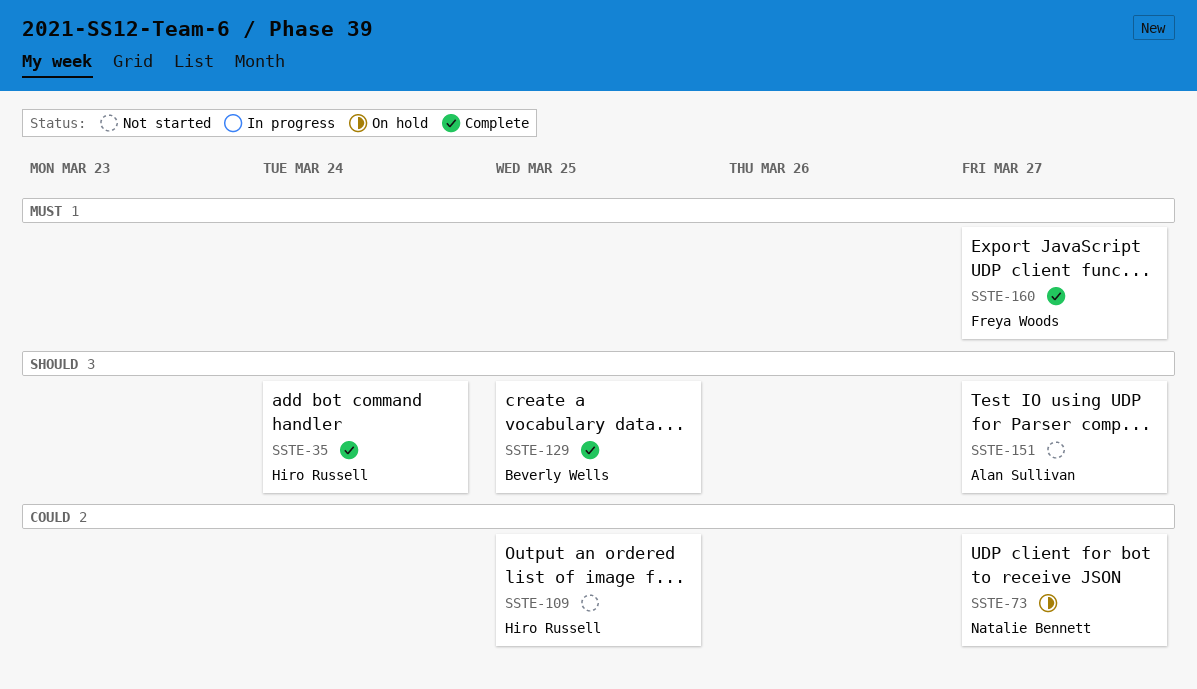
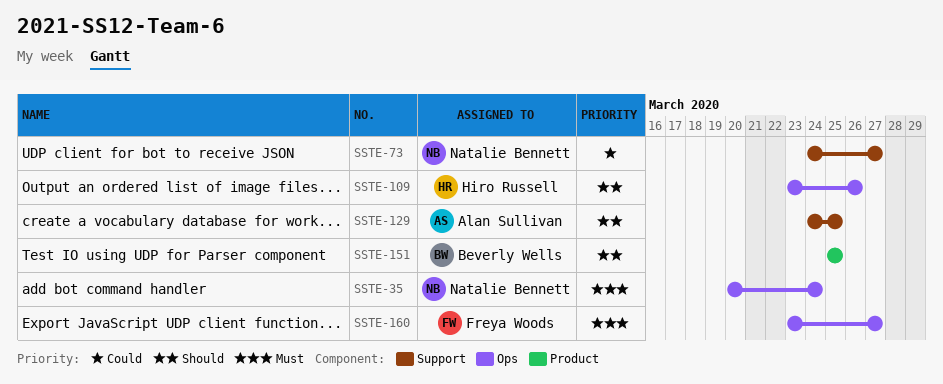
SSTE-35, owner: Hiro Russell -> Natalie Bennett
SSTE-35, priority: Should -> Must
SSTE-109, priority: Could -> Should
SSTE-109, due: Mar 25 -> Mar 26
SSTE-129, owner: Beverly Wells -> Alan Sullivan
SSTE-151, owner: Alan Sullivan -> Beverly Wells
SSTE-151, due: Mar 27 -> Mar 25

